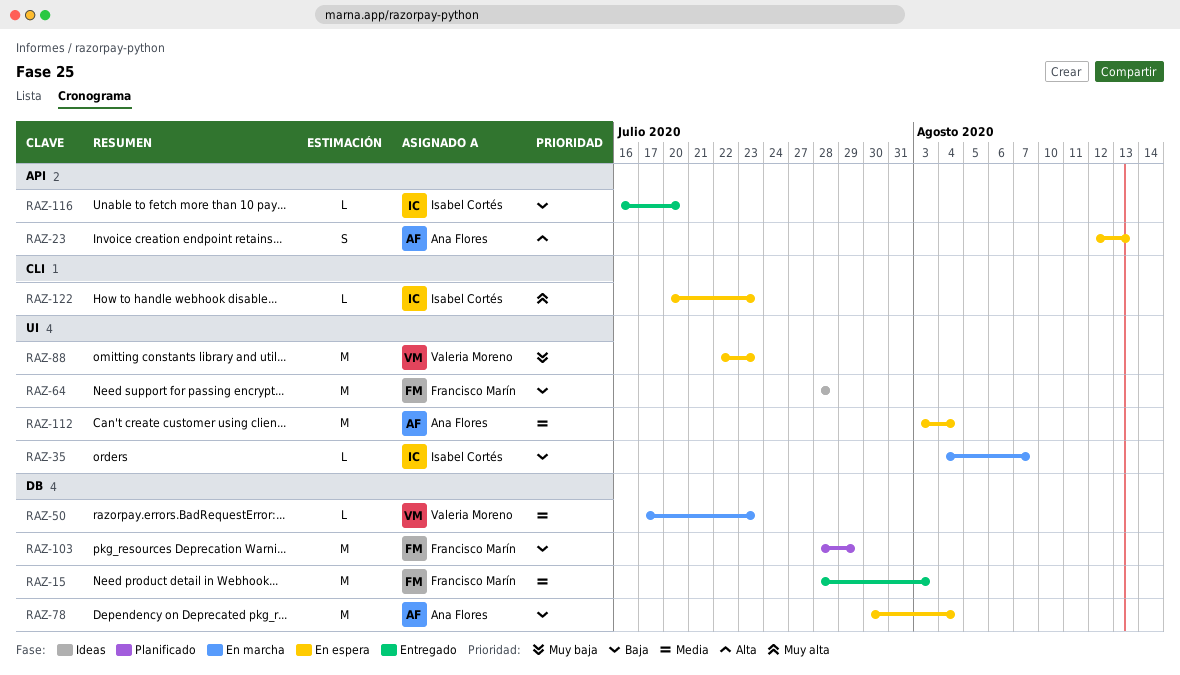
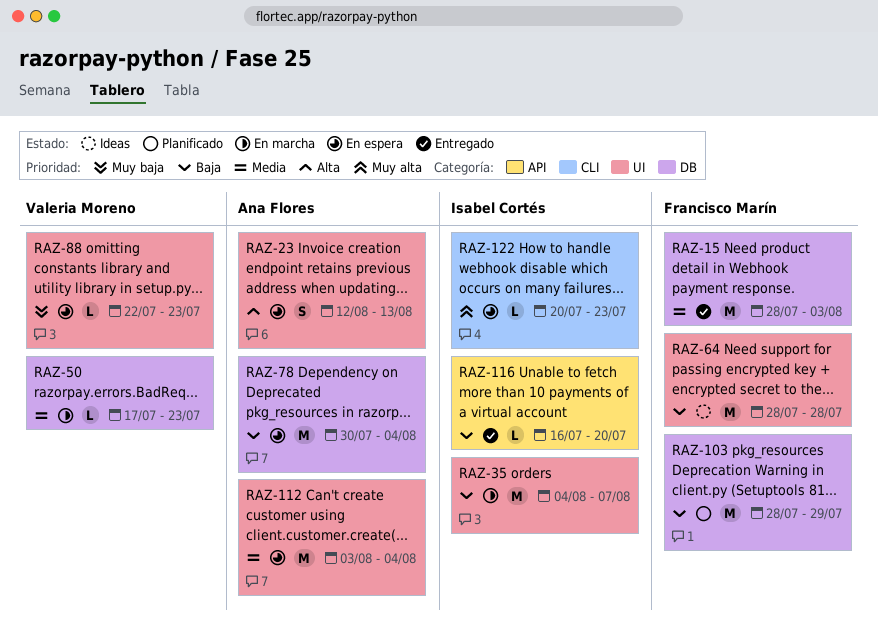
RAZ-23, label: API -> UI
RAZ-35, estimate: L -> M
RAZ-88, estimate: M -> L

